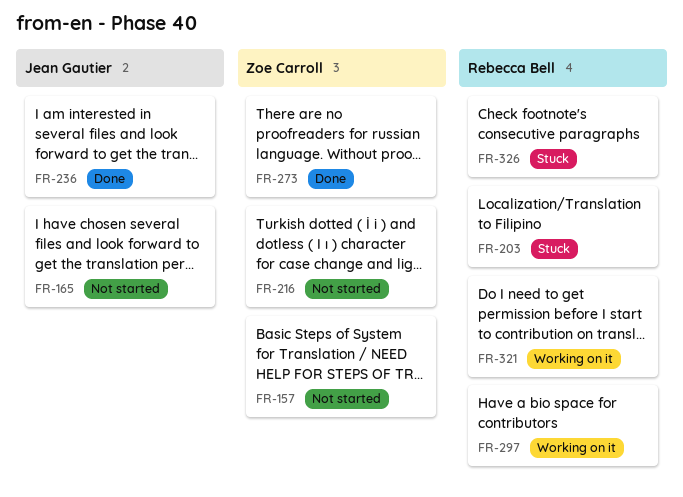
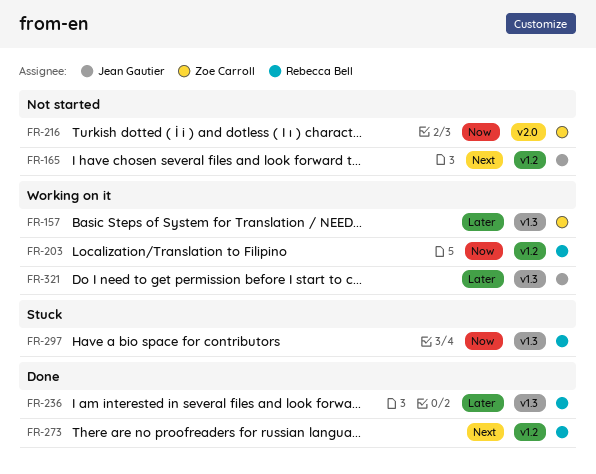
FR-157, status: Not started -> Working on it
FR-203, status: Stuck -> Working on it
FR-236, owner: Jean Gautier -> Rebecca Bell
FR-273, owner: Zoe Carroll -> Rebecca Bell
FR-297, status: Working on it -> Stuck
FR-321, owner: Rebecca Bell -> Jean Gautier
FR-326: present -> none

